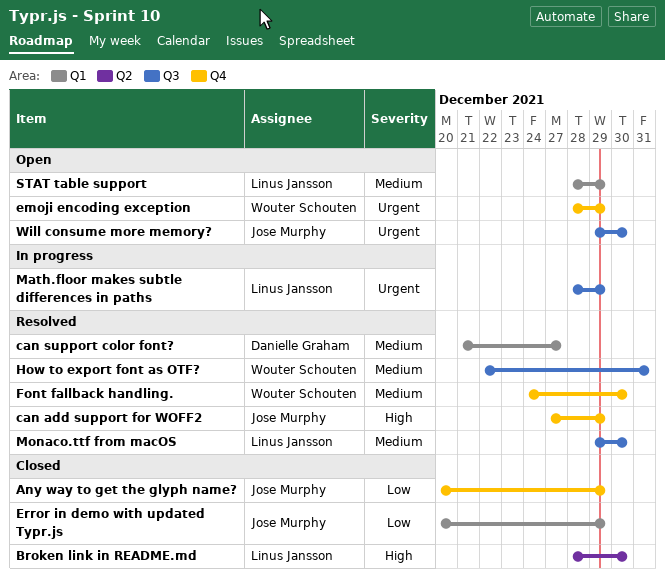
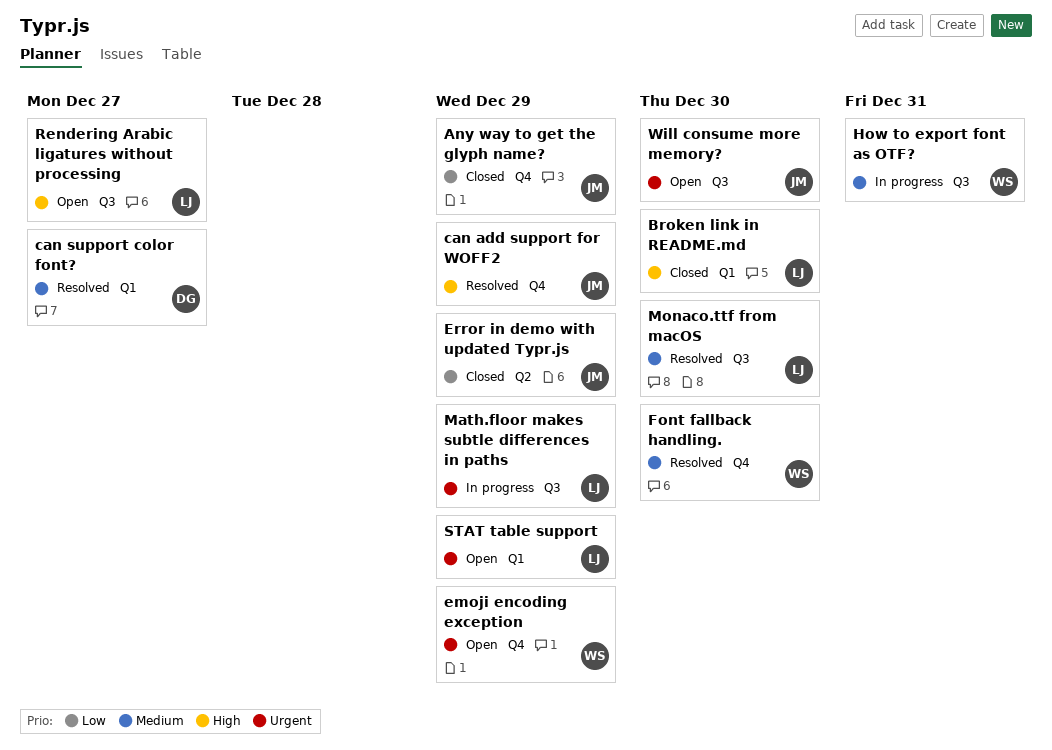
Broken link in README.md, label: Q2 -> Q1
Error in demo with updated Typr.js, label: Q1 -> Q2
How to export font as OTF?, status: Resolved -> In progress
Rendering Arabic ligatures without processing: none -> present
STAT table support, priority: Medium -> Urgent

